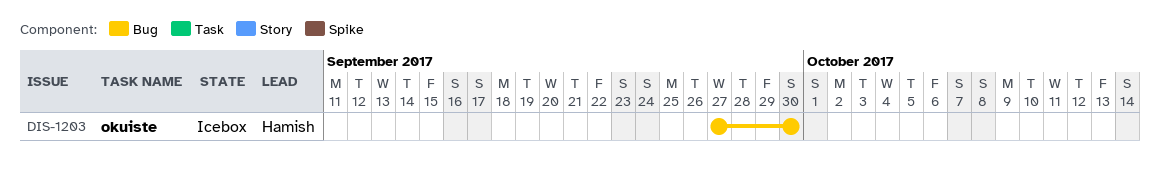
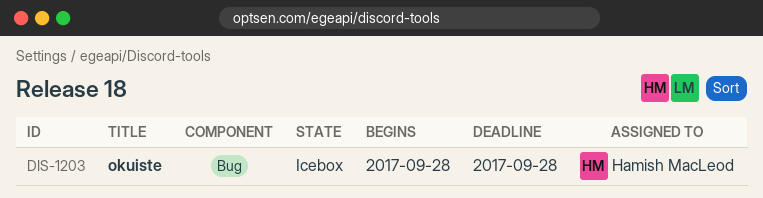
DIS-1203, start: Sep 27 -> Sep 28
DIS-1203, due: Sep 30 -> Sep 28

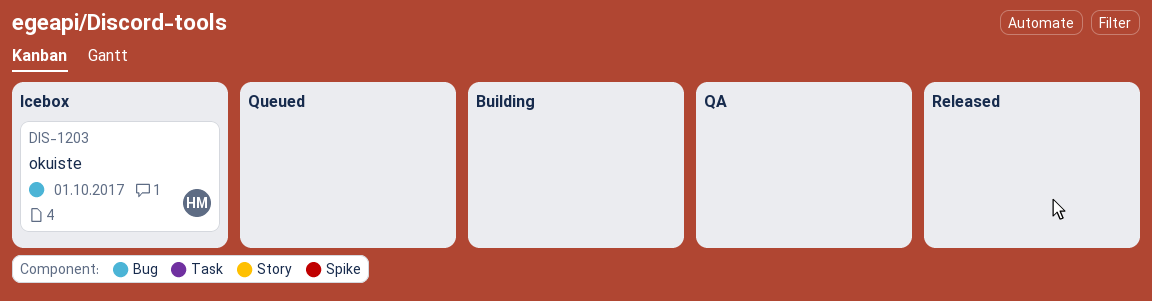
DIS-1203, due: Sep 28 -> Oct 1

